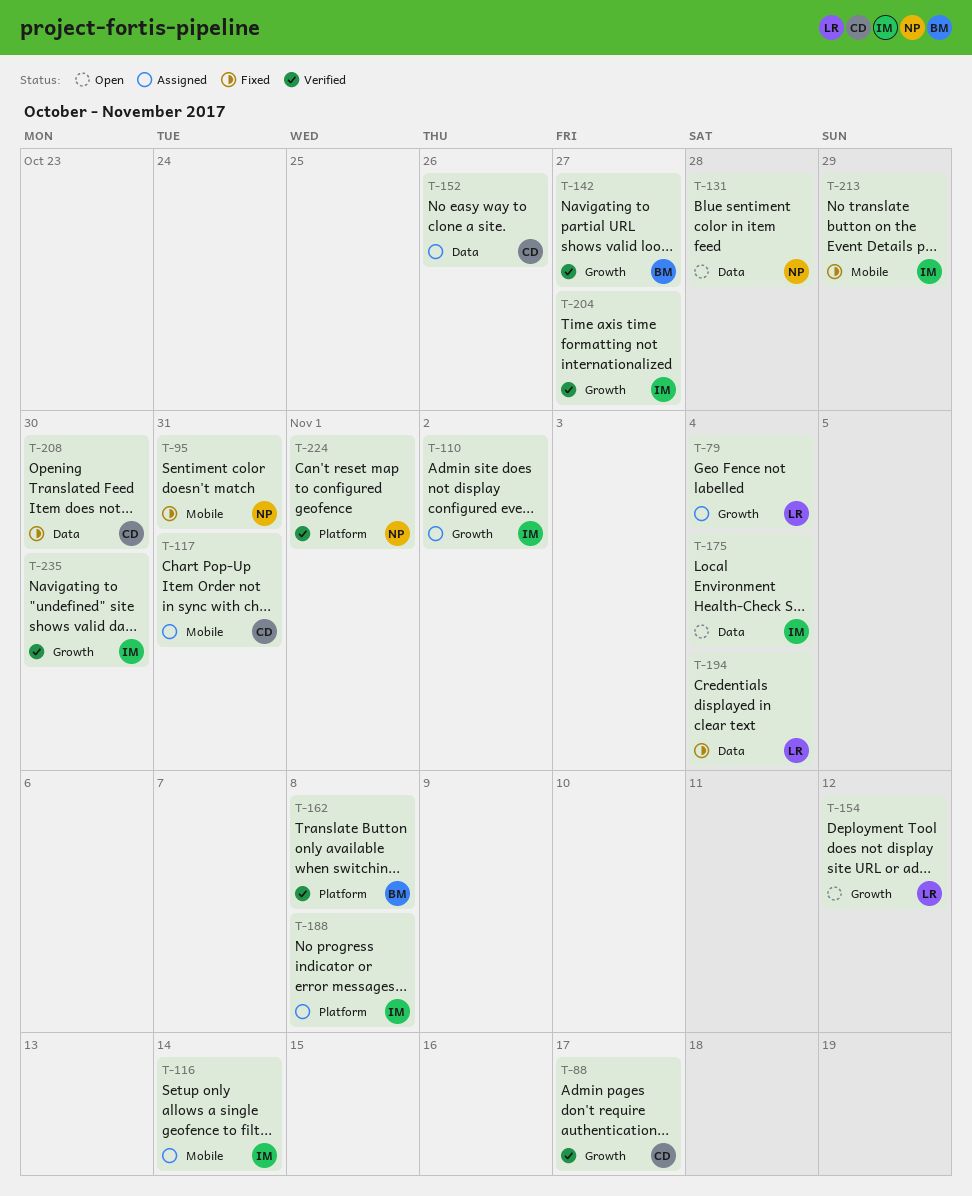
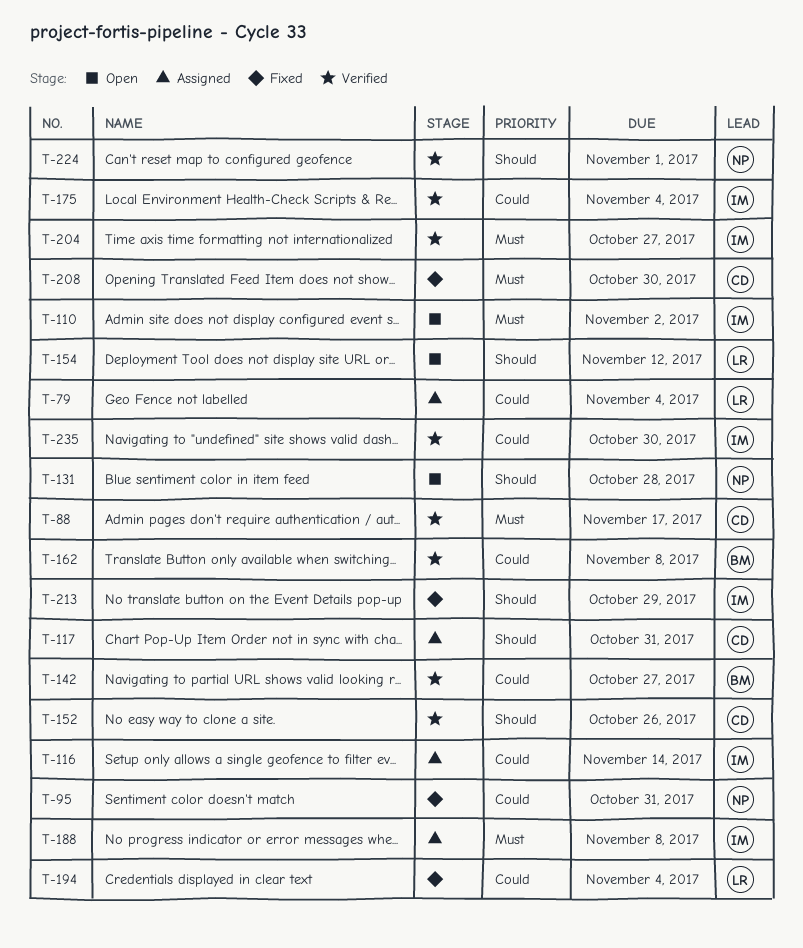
T-110, status: Assigned -> Open
T-152, status: Assigned -> Verified
T-175, status: Open -> Verified

